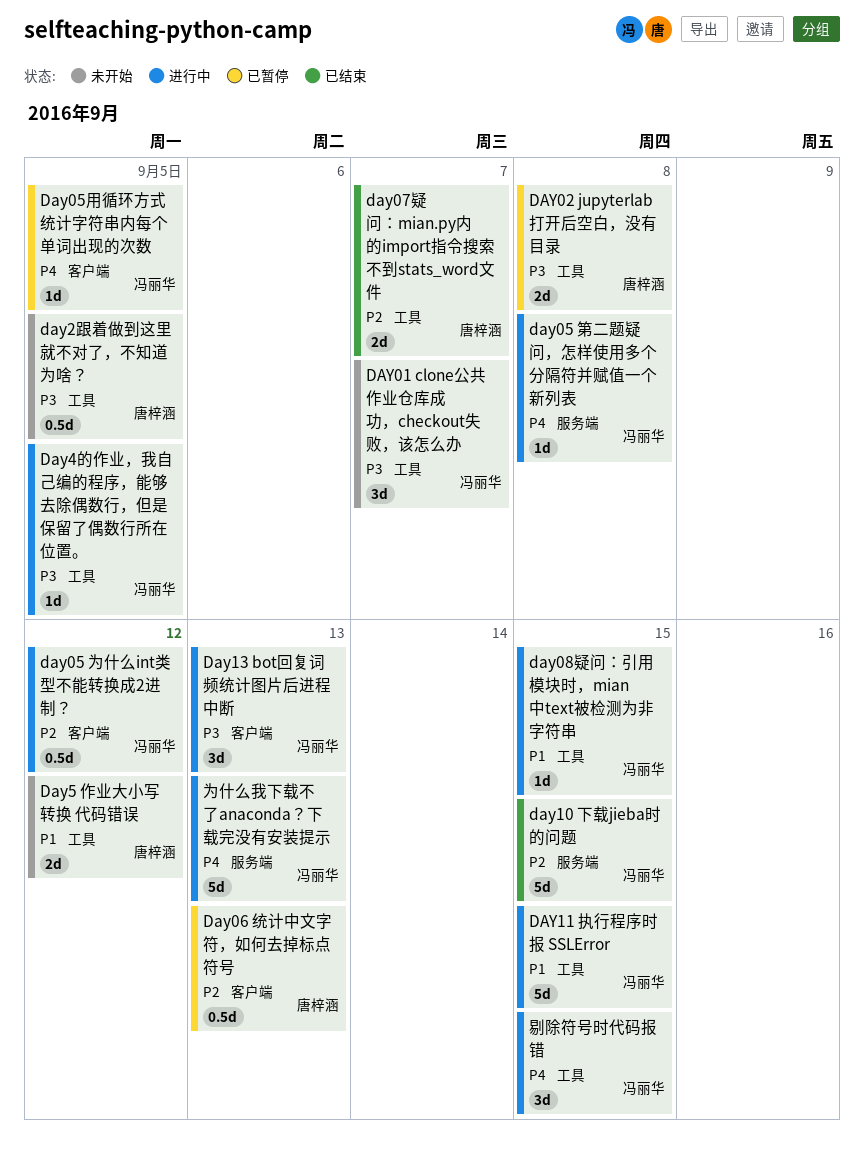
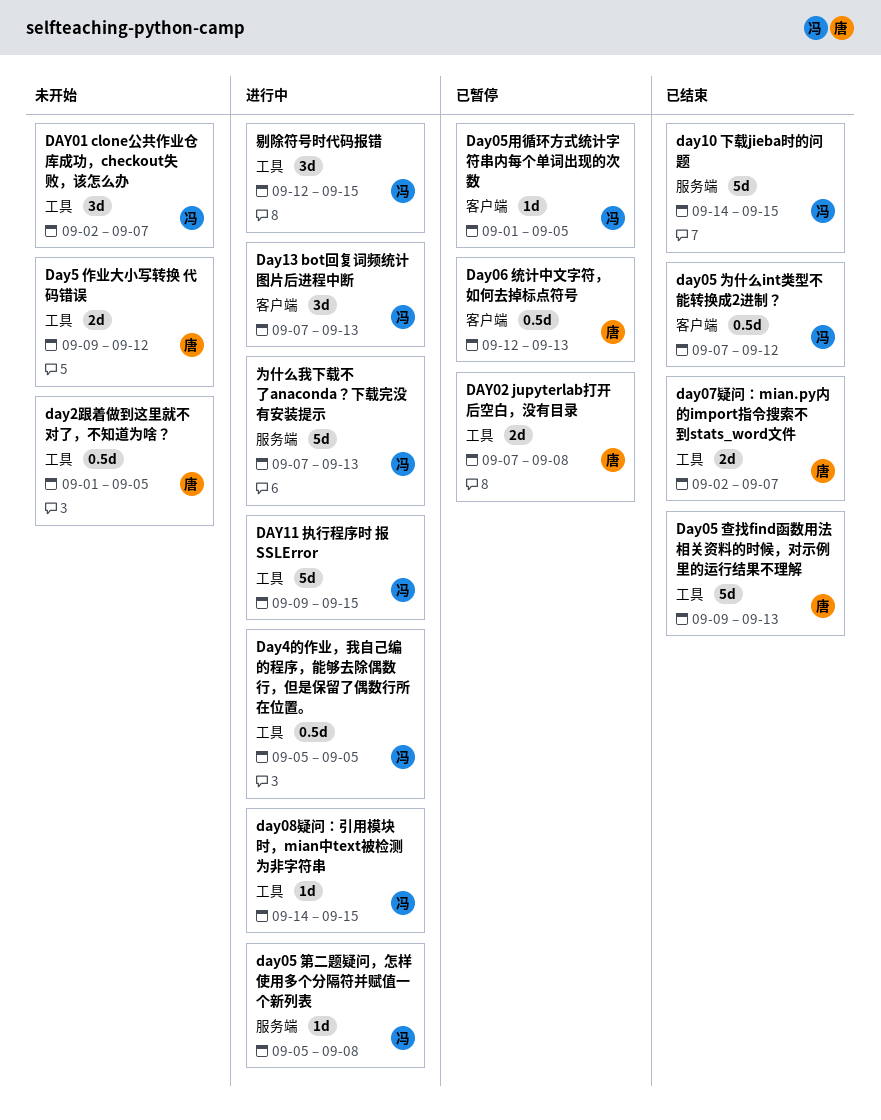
day05 为什么int类型不能转换成2进制？, status: 进行中 -> 已结束
Day05 查找find函数用法相关资料的时候，对示例里的运行结果不理解: none -> present
Day4的作业，我自己编的程序，能够去除偶数行，但是保留了偶数行所在位置。, estimate: 1d -> 0.5d

